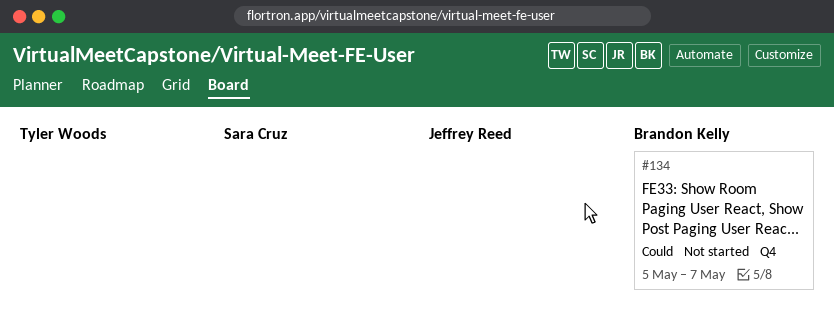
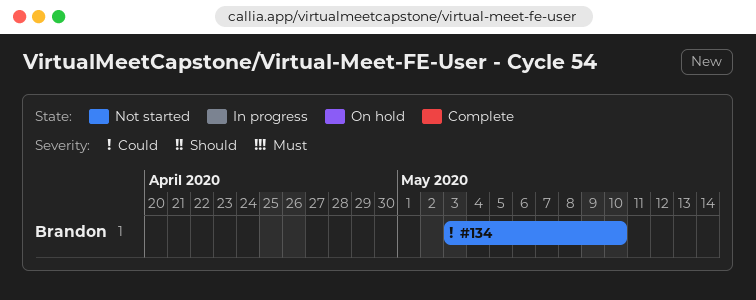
#134, start: May 5 -> May 3
#134, due: May 7 -> May 10

